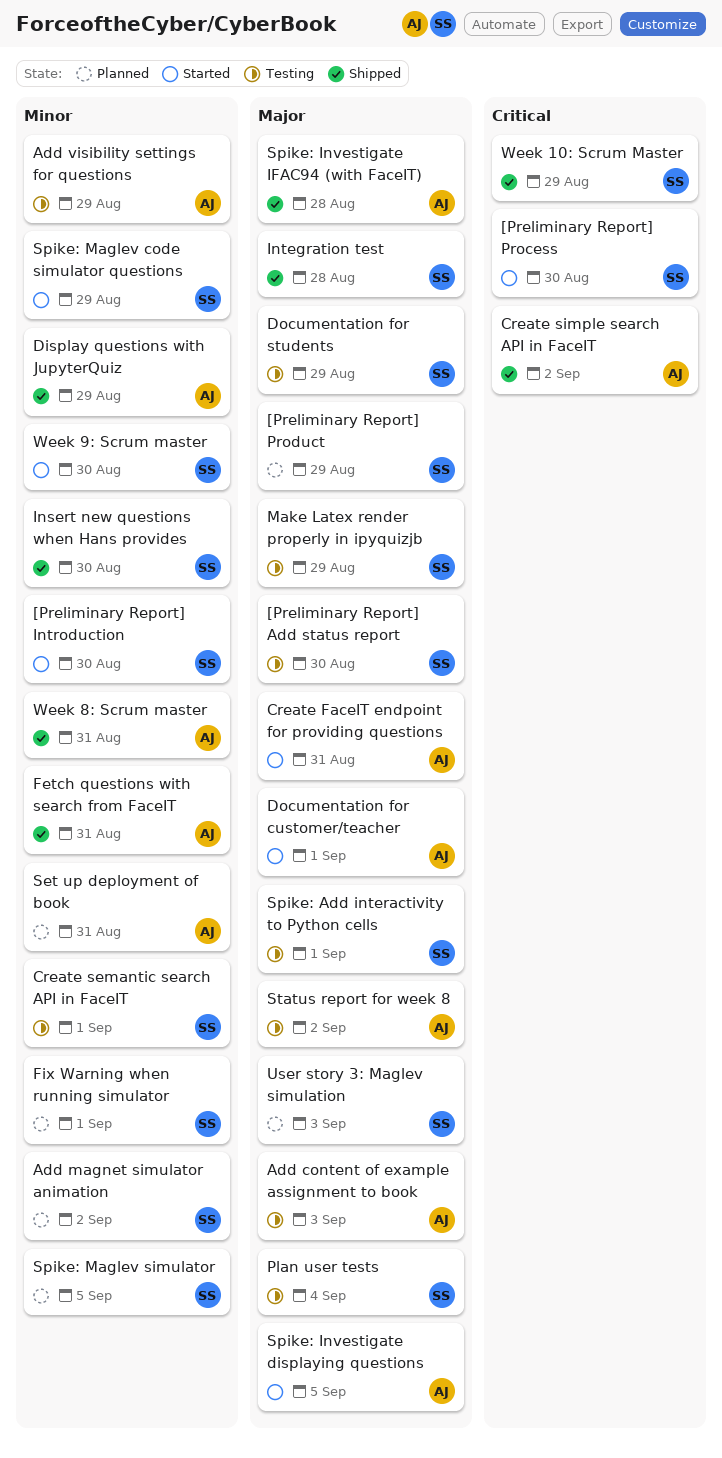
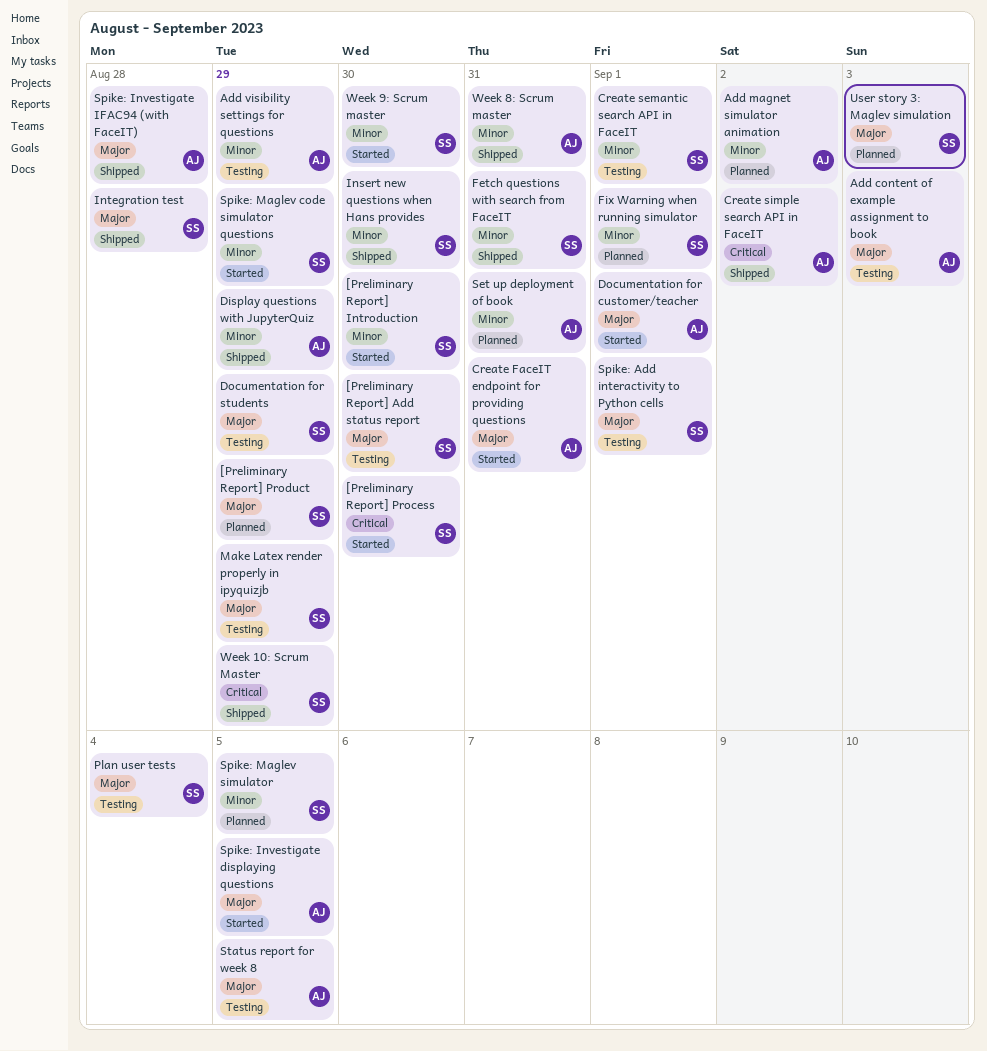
Add magnet simulator animation, owner: SS -> AJ
Fetch questions with search from FaceIT, owner: AJ -> SS
Status report for week 8, due: Sep 2 -> Sep 5

